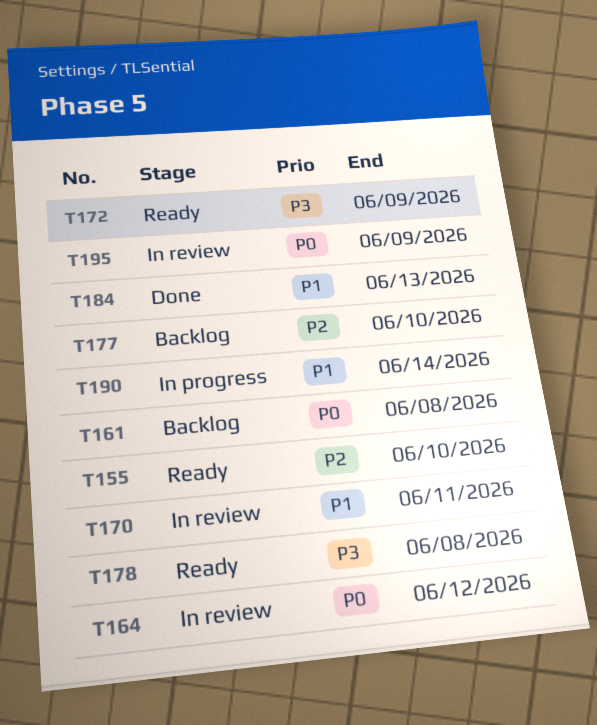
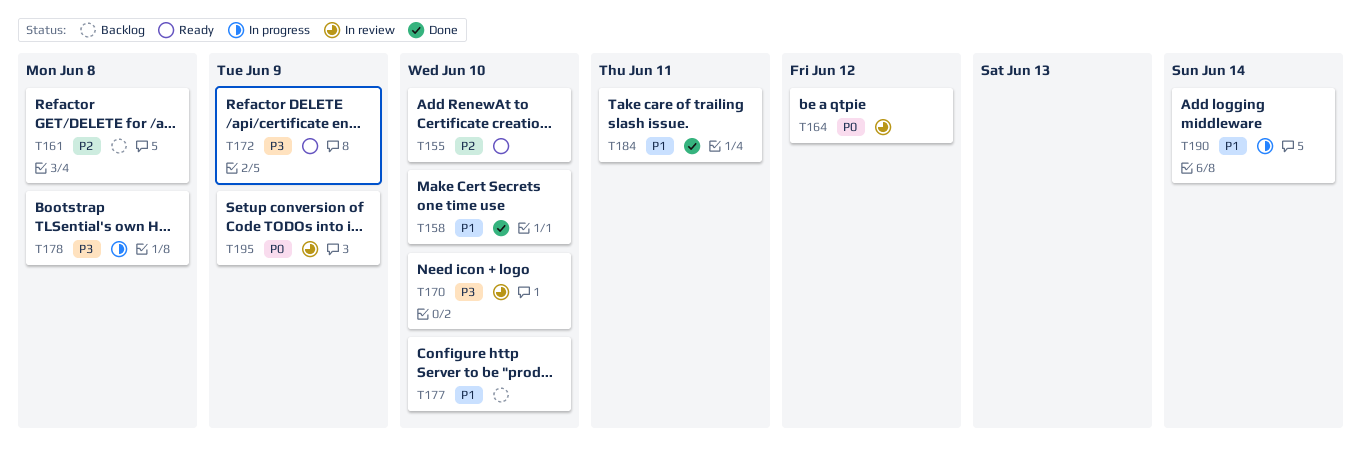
T158: none -> present
T161, priority: P0 -> P2
T170, priority: P1 -> P3
T170, due: Jun 11 -> Jun 10
T177, priority: P2 -> P1
T178, status: Ready -> In progress
T184, due: Jun 13 -> Jun 11

